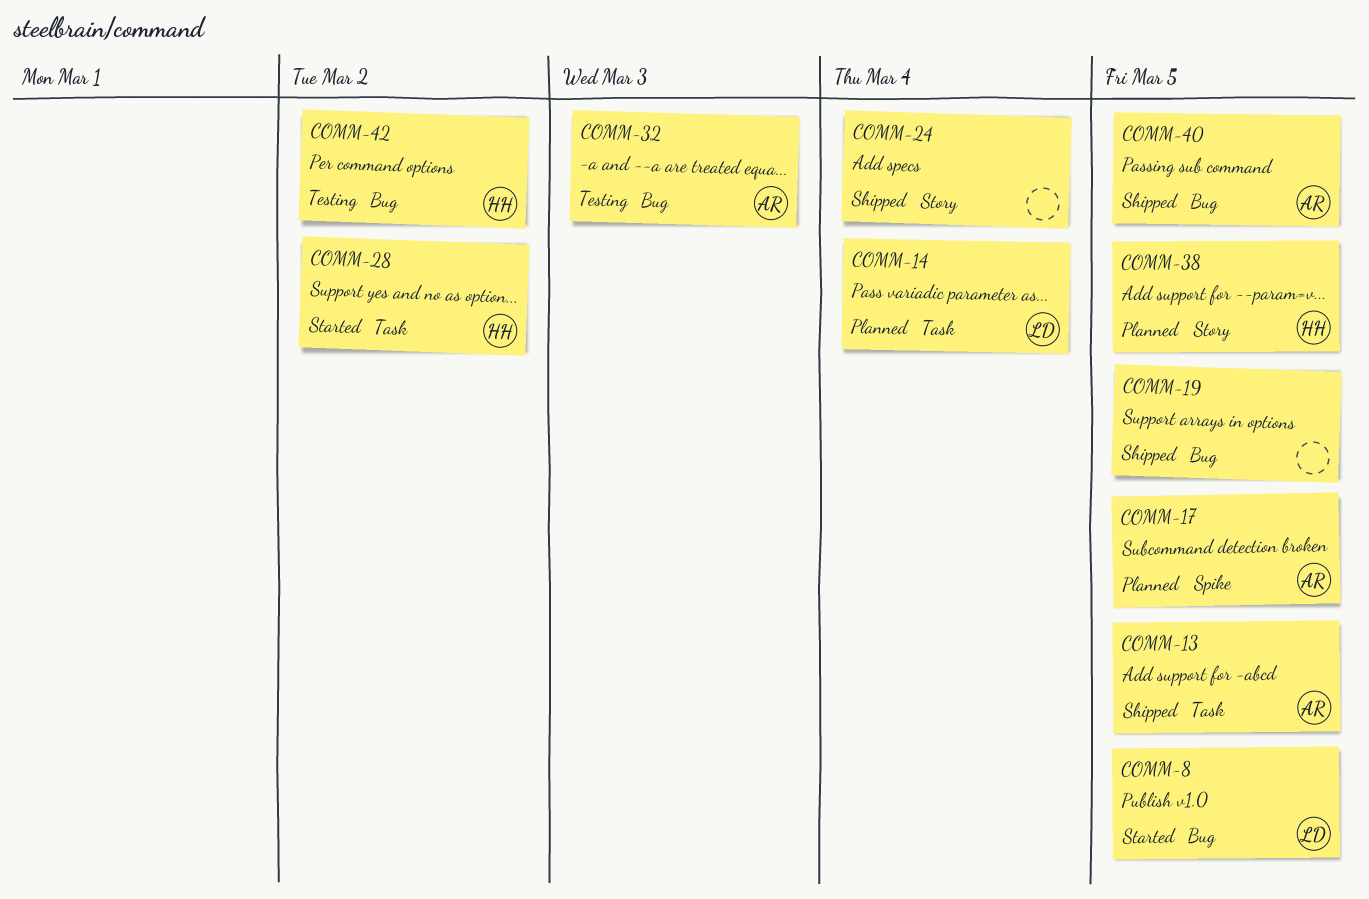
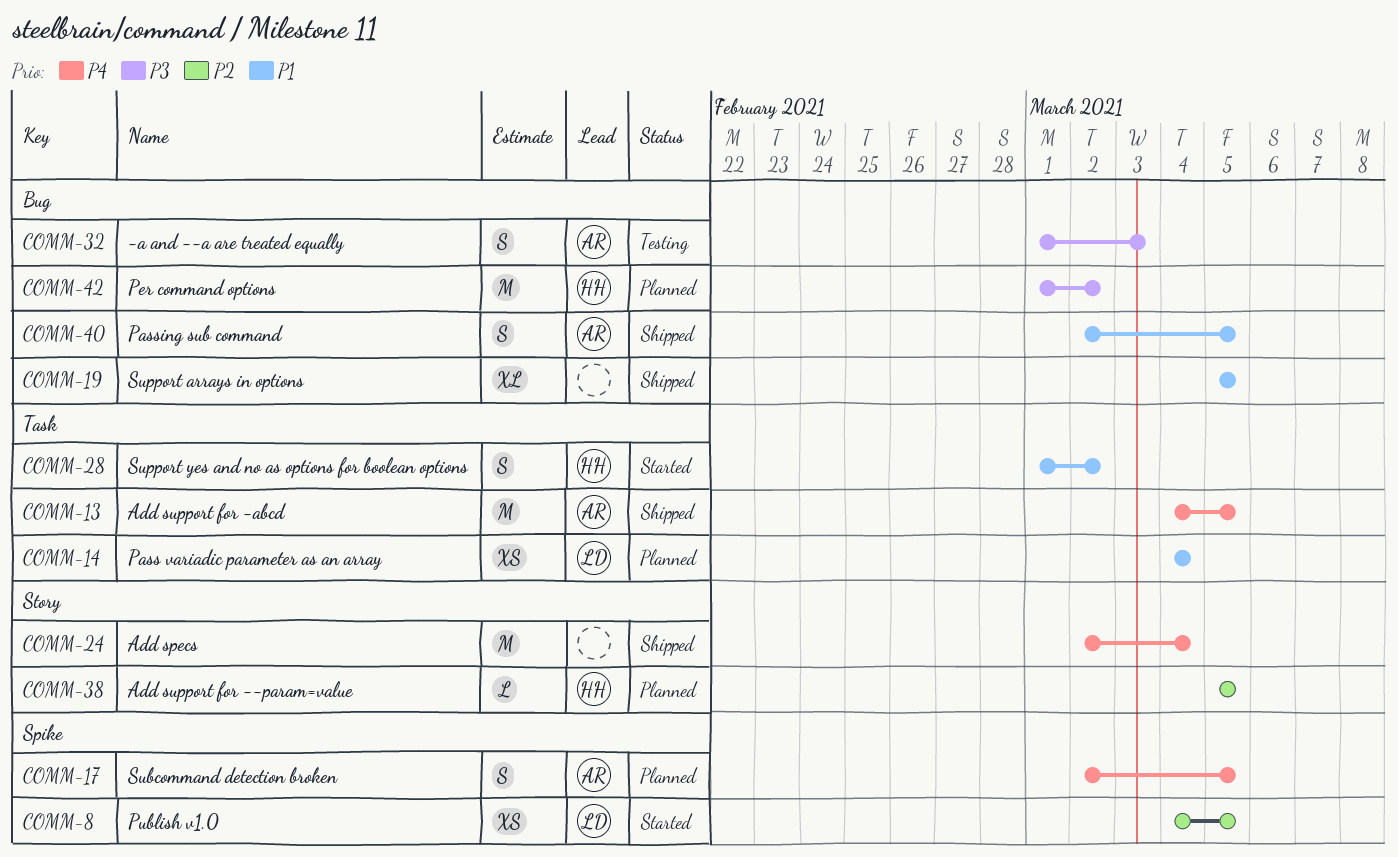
COMM-8, label: Bug -> Spike
COMM-42, status: Testing -> Planned

